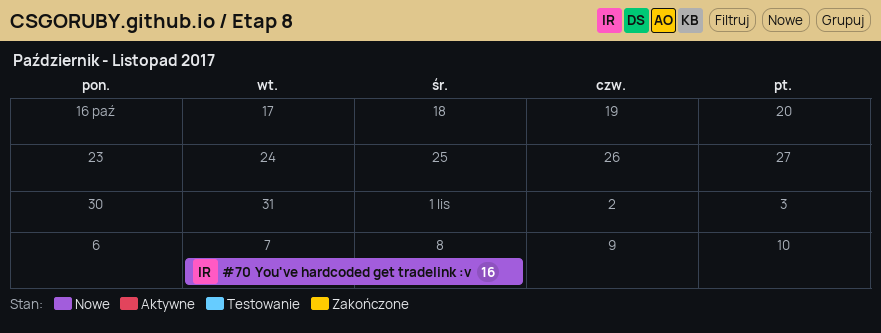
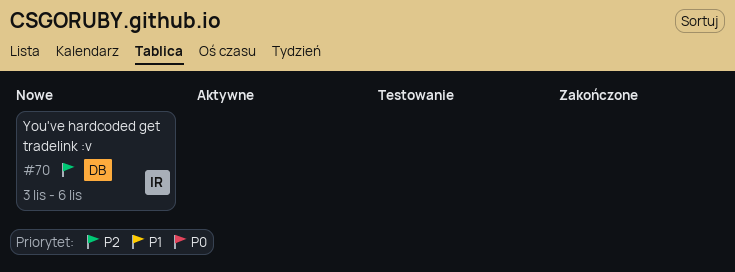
#70, start: Nov 7 -> Nov 3
#70, due: Nov 8 -> Nov 6

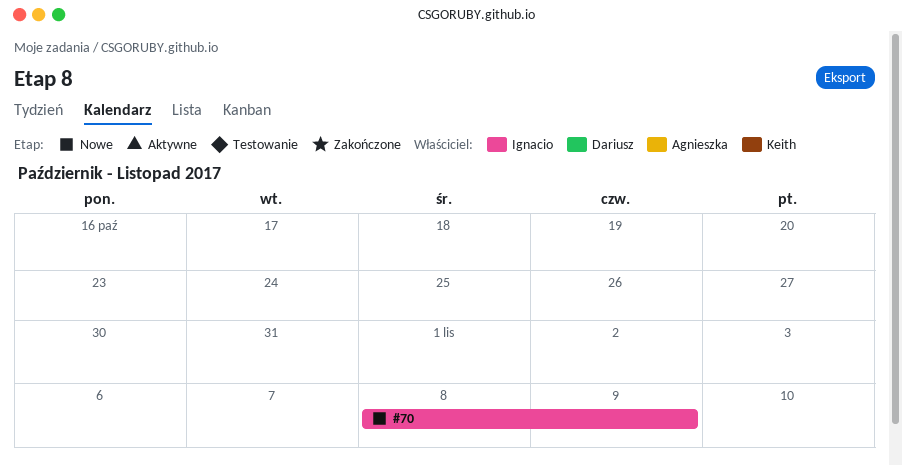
#70, start: Nov 3 -> Nov 8
#70, due: Nov 6 -> Nov 9

